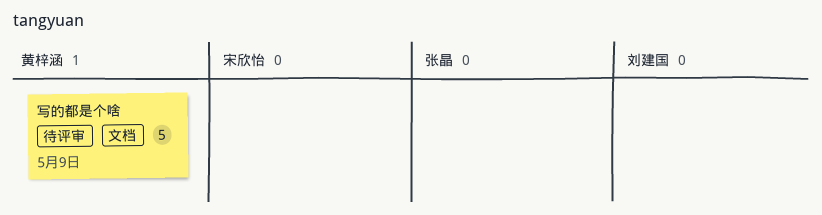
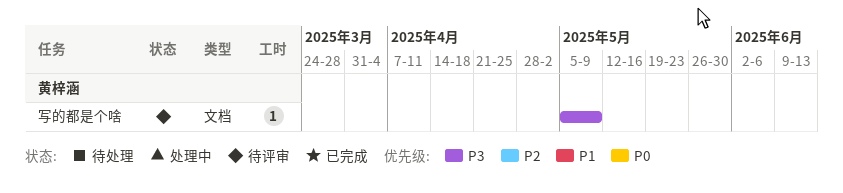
写的都是个啥, estimate: 5 -> 1

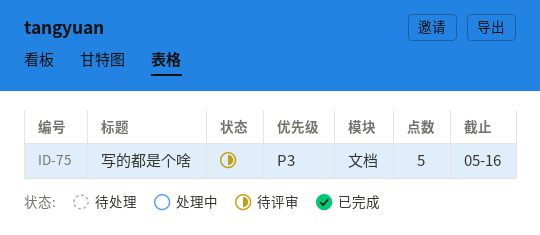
写的都是个啥, estimate: 1 -> 5
写的都是个啥, due: May 9 -> May 16

